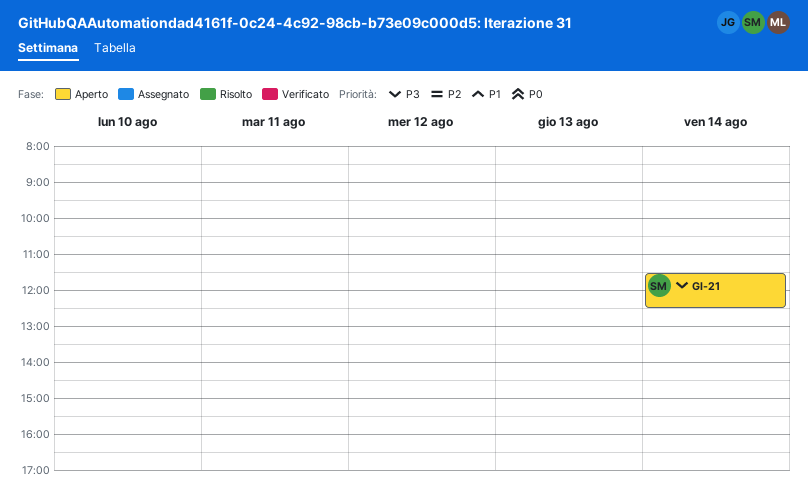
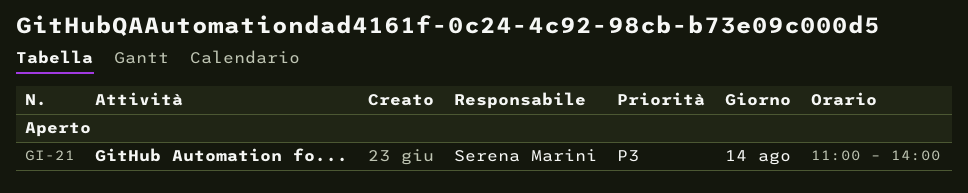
GI-21, begins: 11:30 -> 11:00
GI-21, ends: 12:30 -> 14:00

